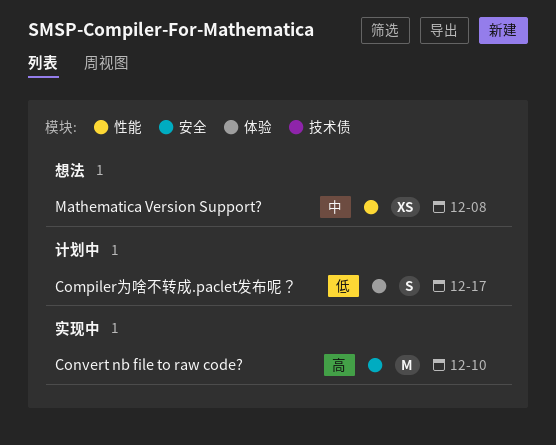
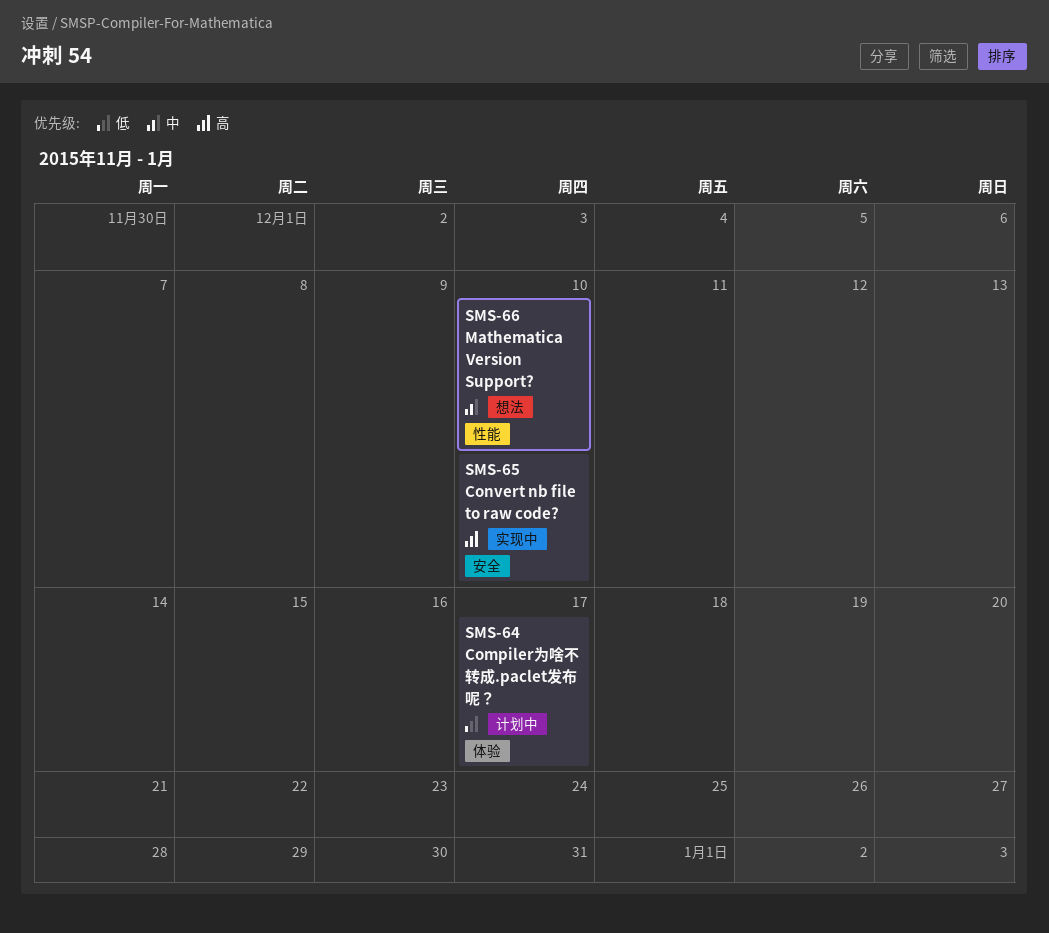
Mathematica Version Support?, due: Dec 8 -> Dec 10

